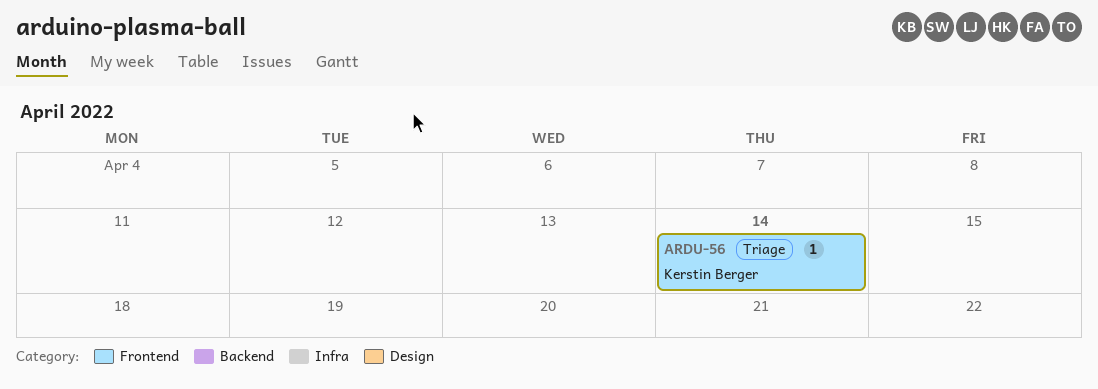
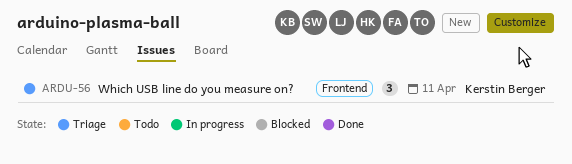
ARDU-56, estimate: 1 -> 3
ARDU-56, due: Apr 14 -> Apr 11

